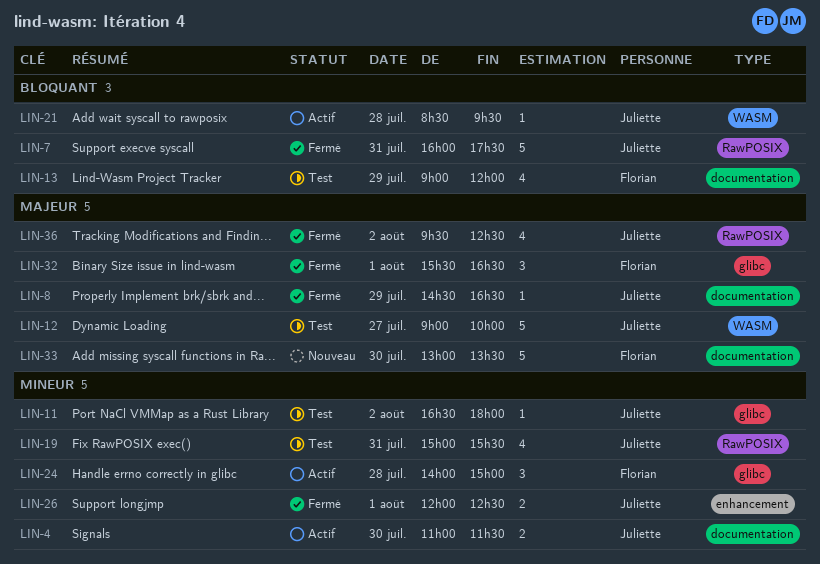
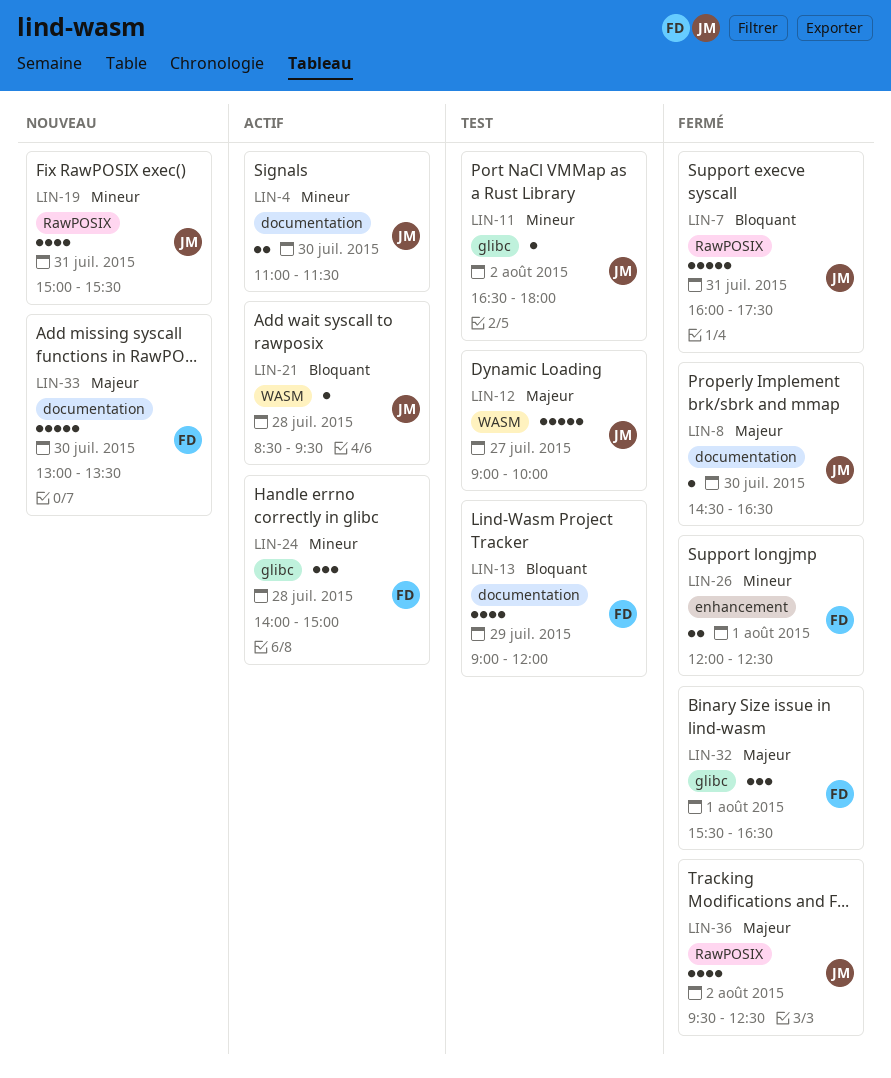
LIN-8, day: Jul 29 -> Jul 30
LIN-19, status: Test -> Nouveau
LIN-26, owner: Juliette -> Florian

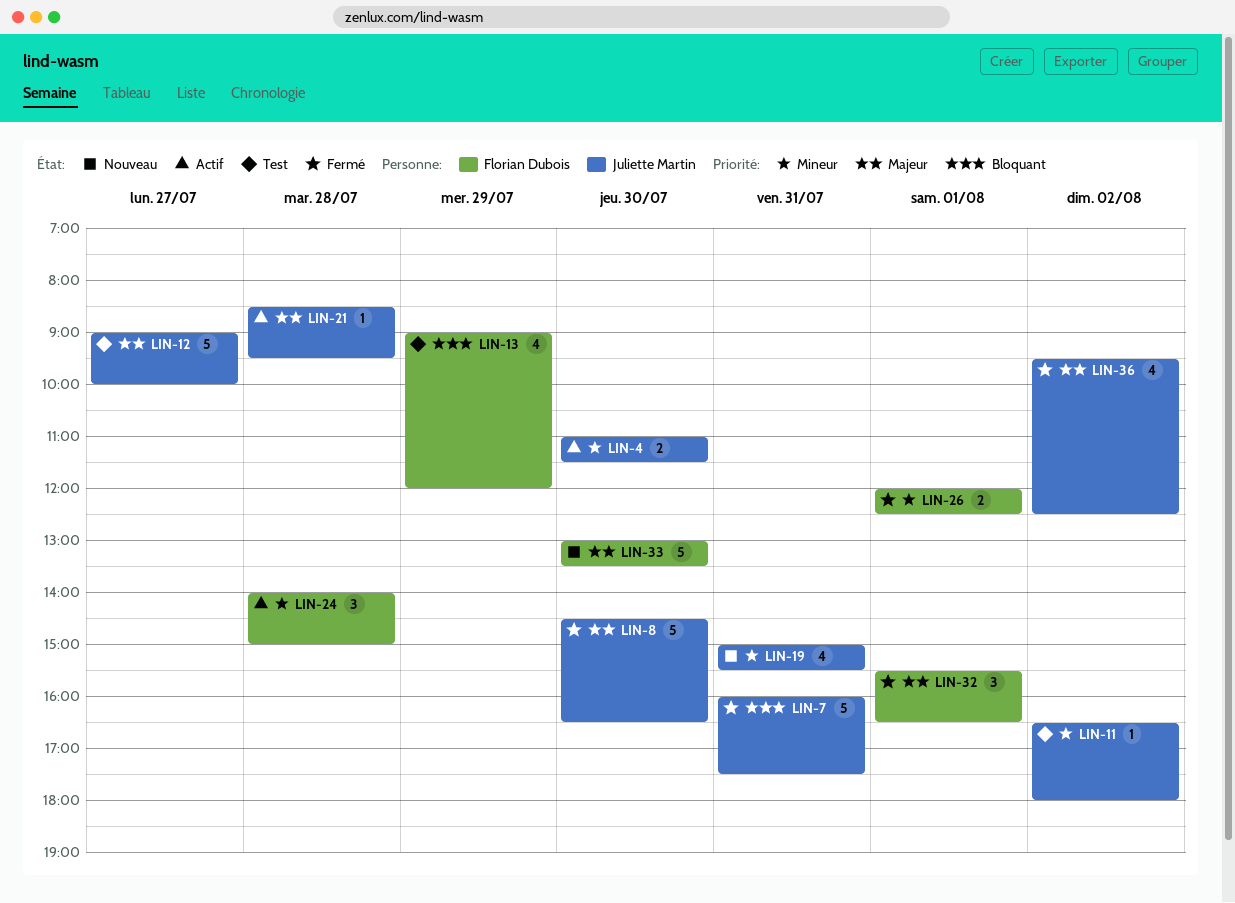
LIN-8, estimate: 1 -> 5
LIN-21, priority: Bloquant -> Majeur

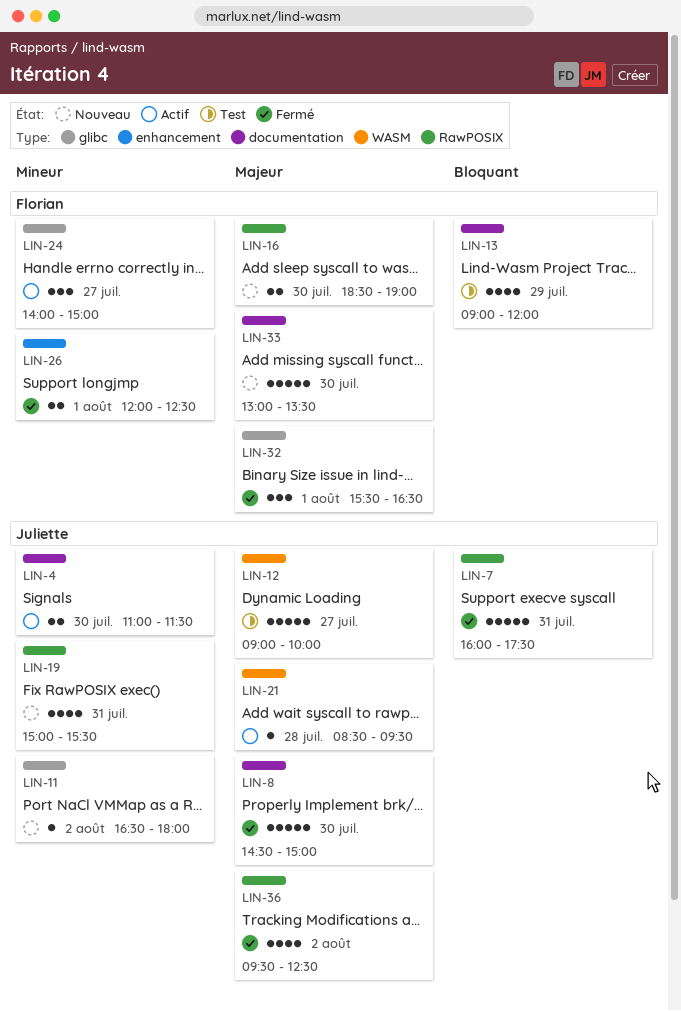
LIN-8, ends: 16:30 -> 15:00
LIN-11, status: Test -> Nouveau
LIN-16: none -> present
LIN-24, day: Jul 28 -> Jul 27

